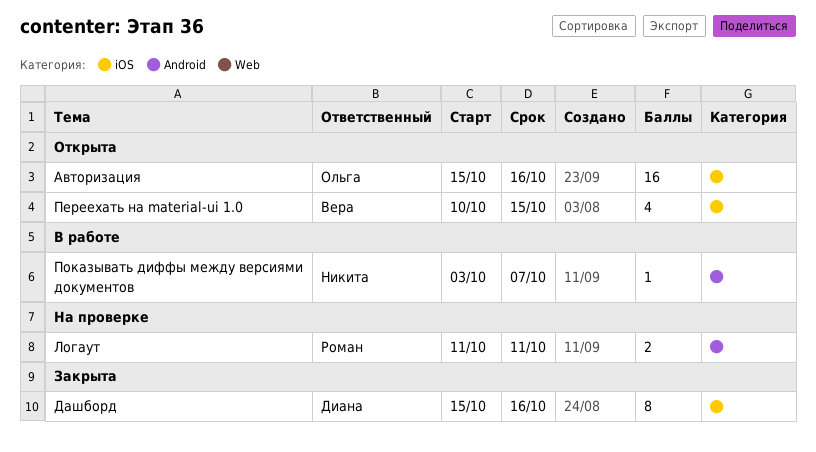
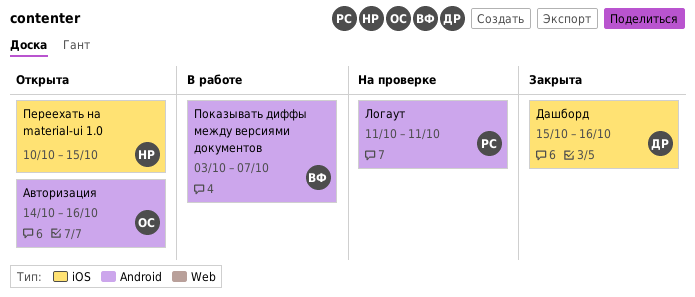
Авторизация, label: iOS -> Android
Авторизация, start: Oct 15 -> Oct 14
Переехать на material-ui 1.0, owner: Вера -> Никита
Показывать диффы между версиями документов, owner: Никита -> Вера

